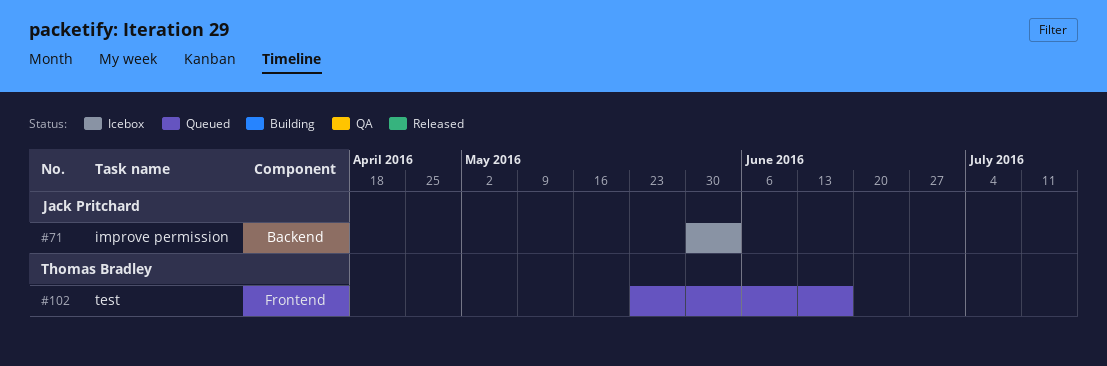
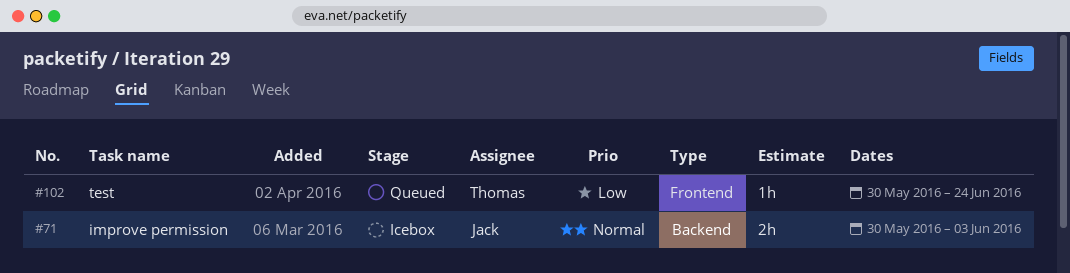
#102, start: May 23 -> May 30
#102, due: Jun 17 -> Jun 24

